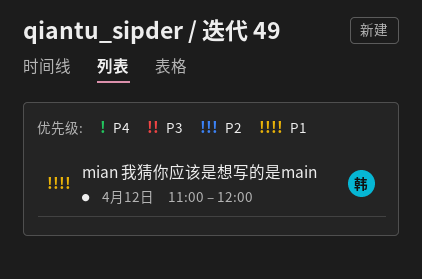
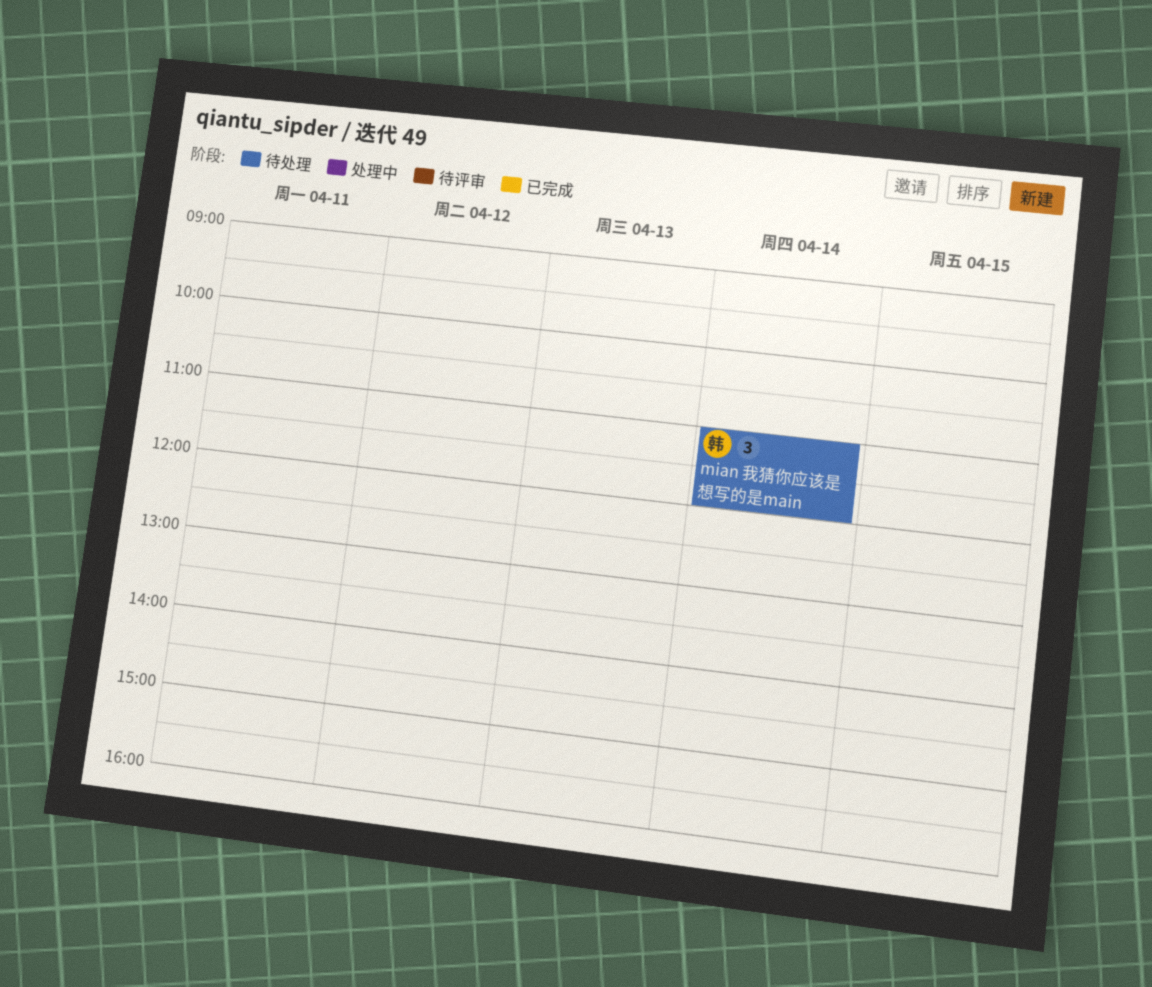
mian 我猜你应该是想写的是main, estimate: 1 -> 3
mian 我猜你应该是想写的是main, day: Apr 12 -> Apr 14

